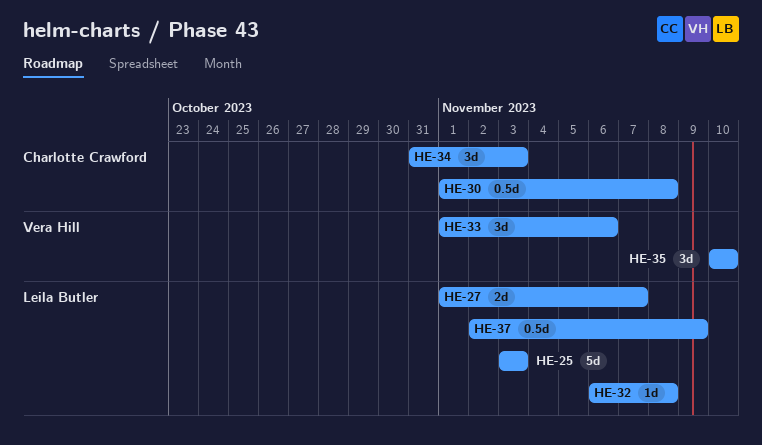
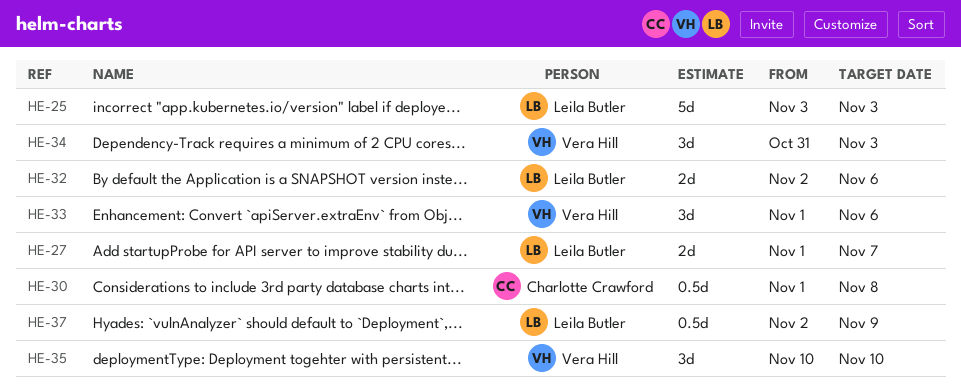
HE-32, estimate: 1d -> 2d
HE-32, start: Nov 6 -> Nov 2
HE-32, due: Nov 8 -> Nov 6
HE-34, owner: Charlotte Crawford -> Vera Hill

